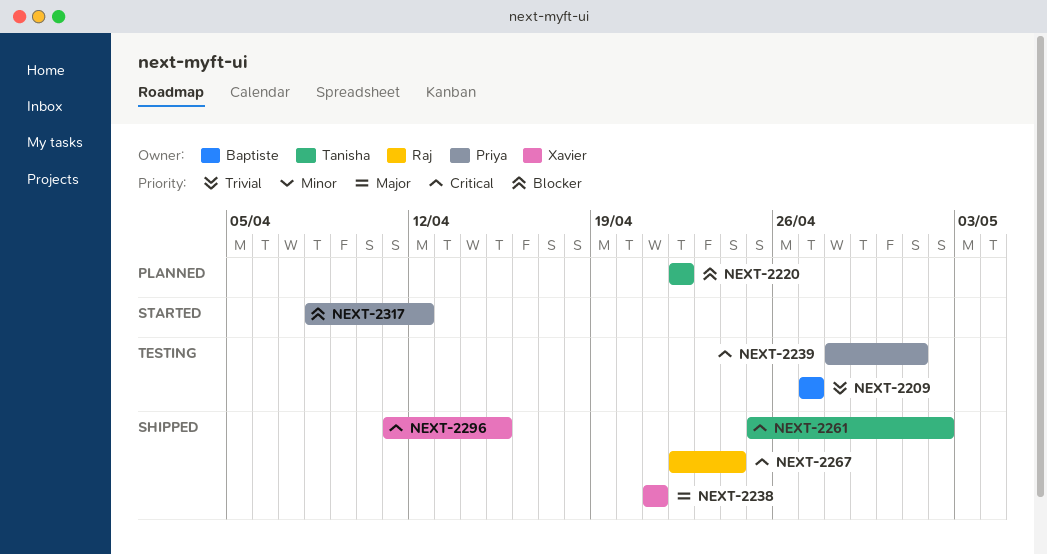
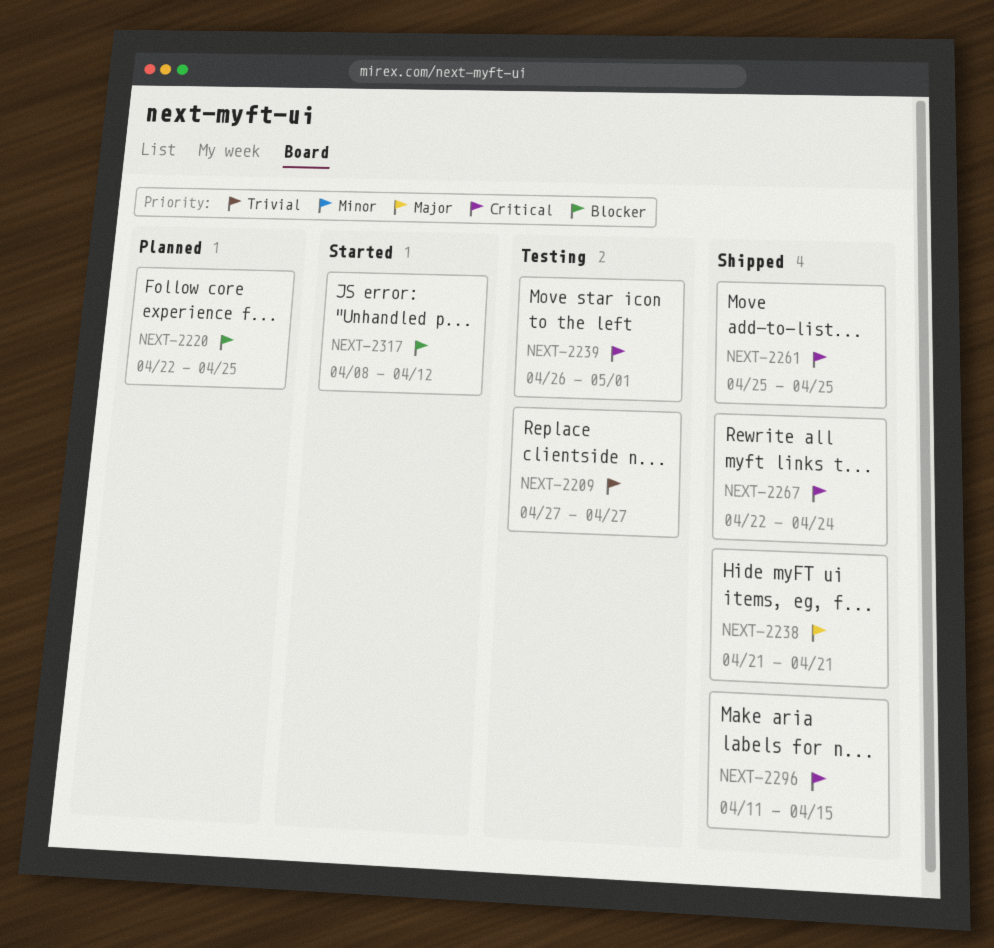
NEXT-2220, due: Apr 22 -> Apr 25
NEXT-2239, start: Apr 28 -> Apr 26
NEXT-2261, due: May 2 -> Apr 25

